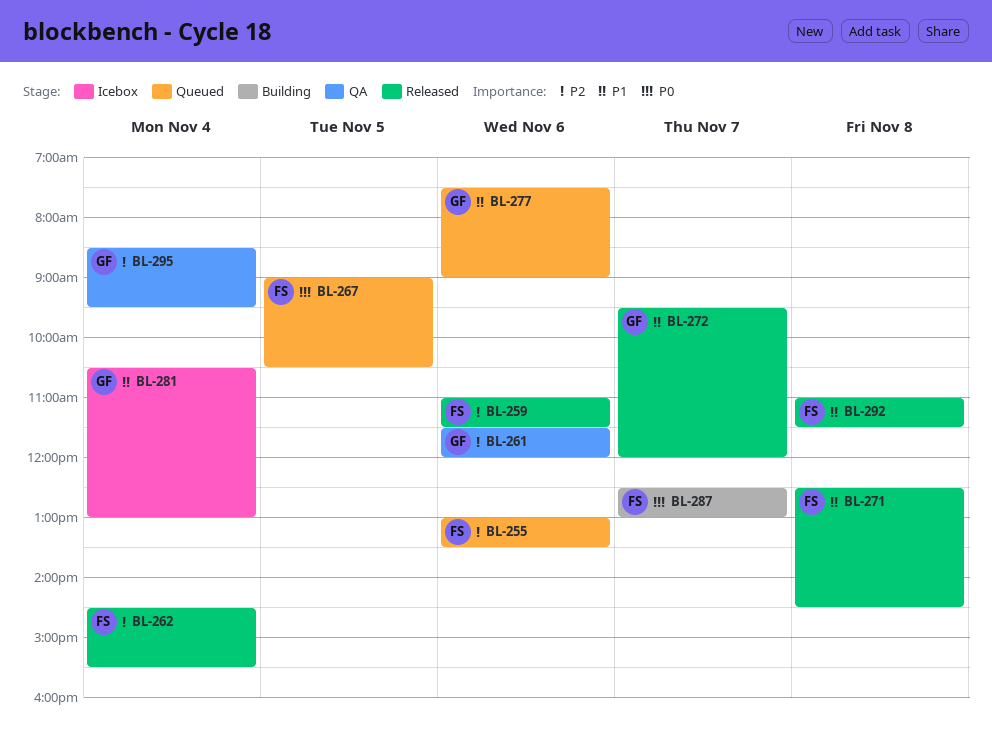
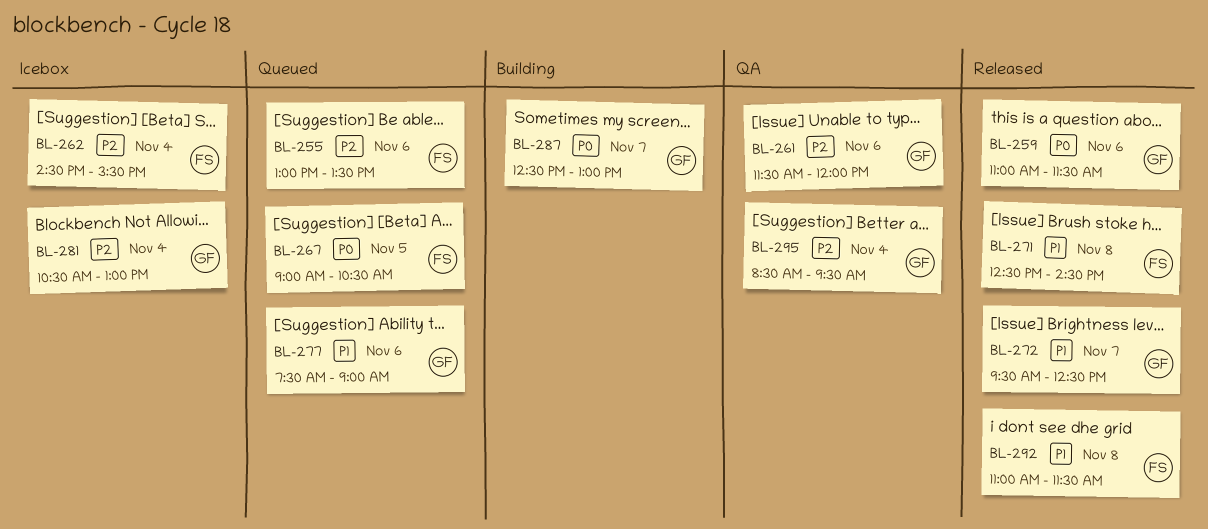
BL-259, owner: FS -> GF
BL-259, priority: P2 -> P0
BL-262, status: Released -> Icebox
BL-272, ends: 12:00 -> 12:30
BL-281, priority: P1 -> P2
BL-287, owner: FS -> GF

